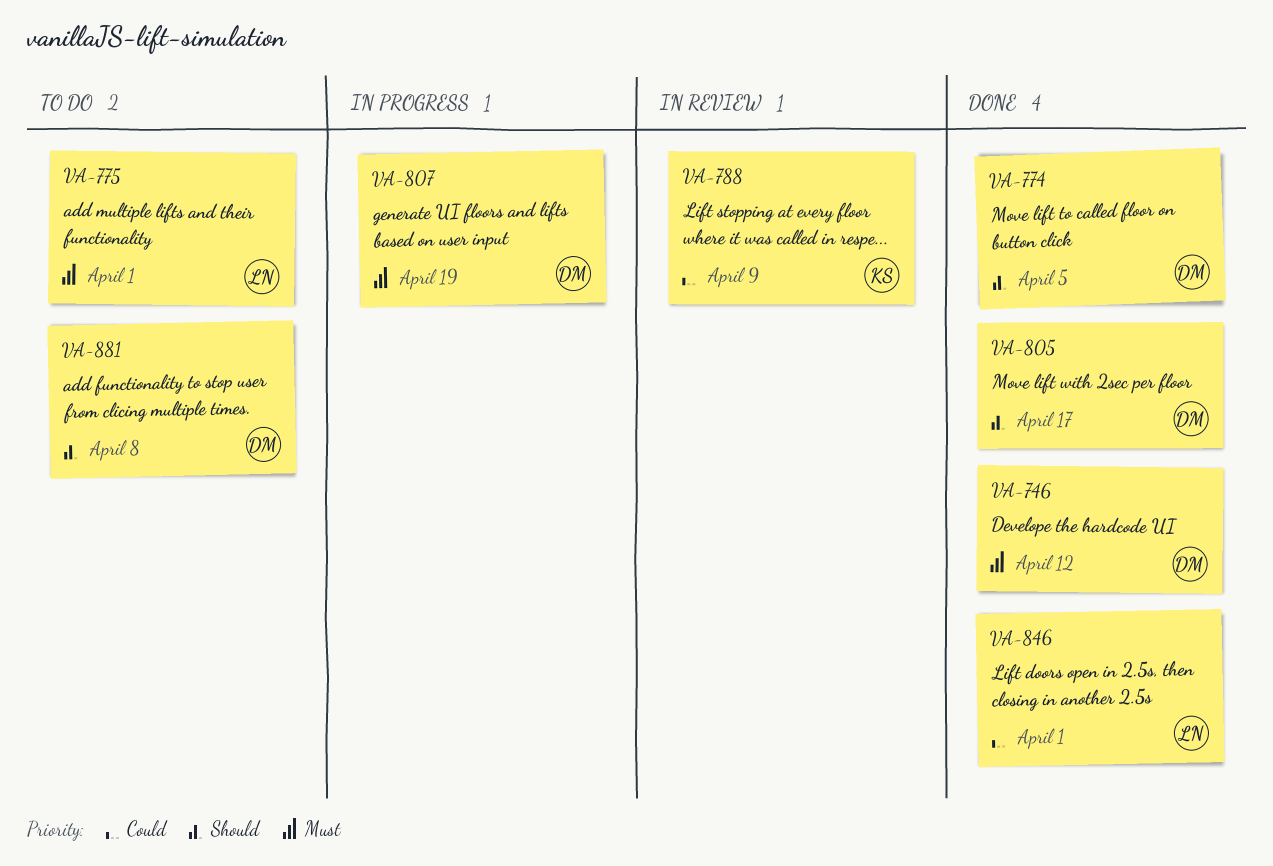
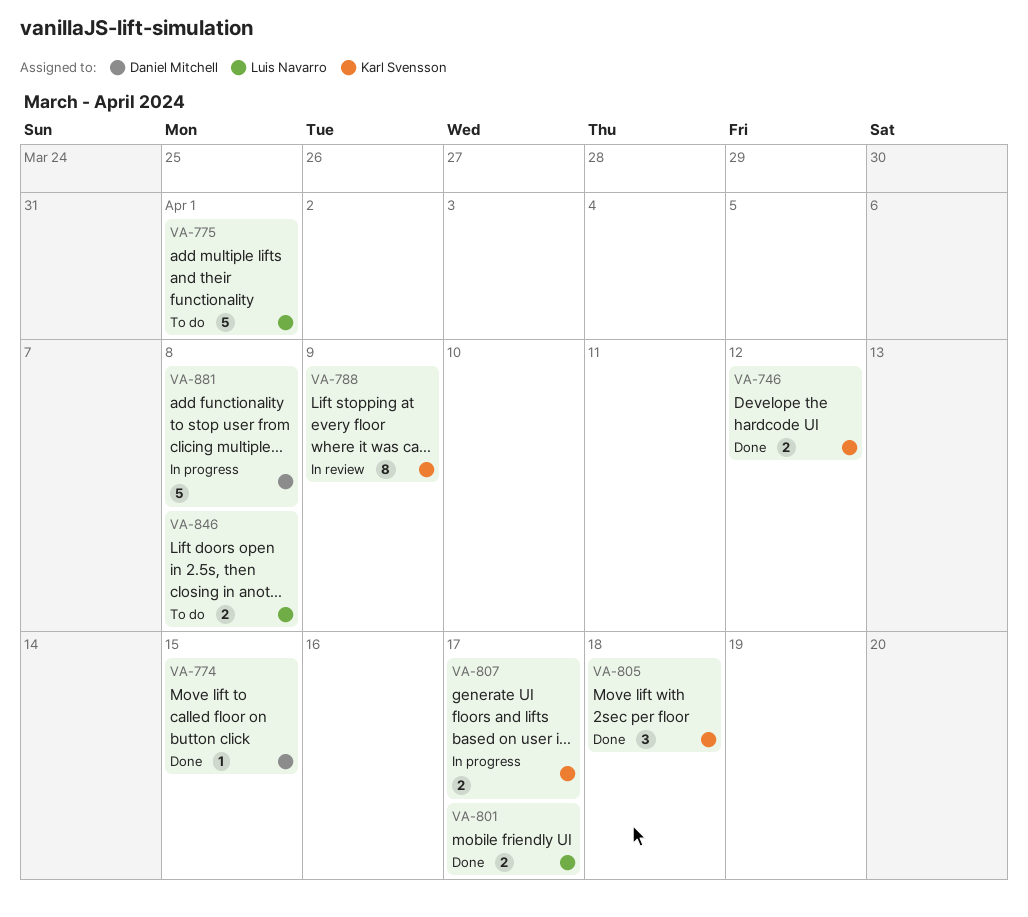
VA-746, owner: Daniel Mitchell -> Karl Svensson
VA-774, due: Apr 5 -> Apr 15
VA-801: none -> present
VA-805, owner: Daniel Mitchell -> Karl Svensson
VA-805, due: Apr 17 -> Apr 18
VA-807, owner: Daniel Mitchell -> Karl Svensson
VA-807, due: Apr 19 -> Apr 17
VA-846, status: Done -> To do
VA-846, due: Apr 1 -> Apr 8
VA-881, status: To do -> In progress

